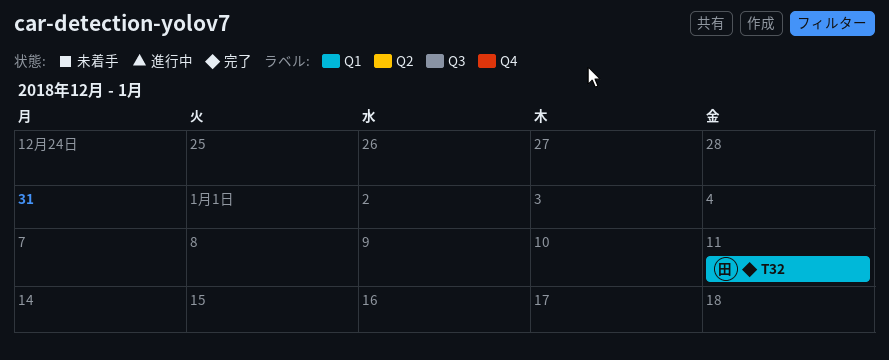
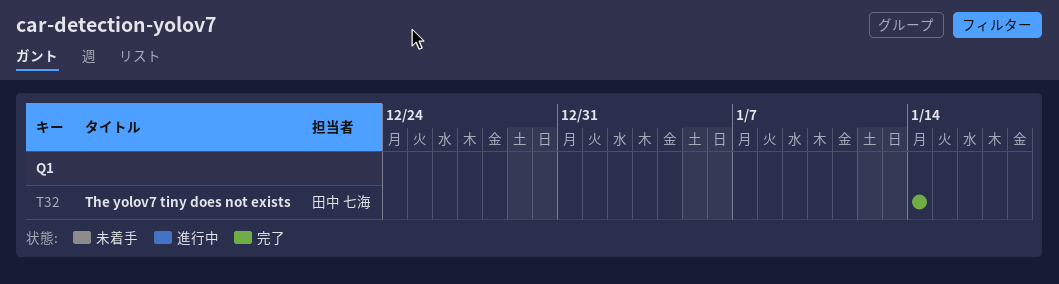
T32, start: Jan 11 -> Jan 14
T32, due: Jan 11 -> Jan 14

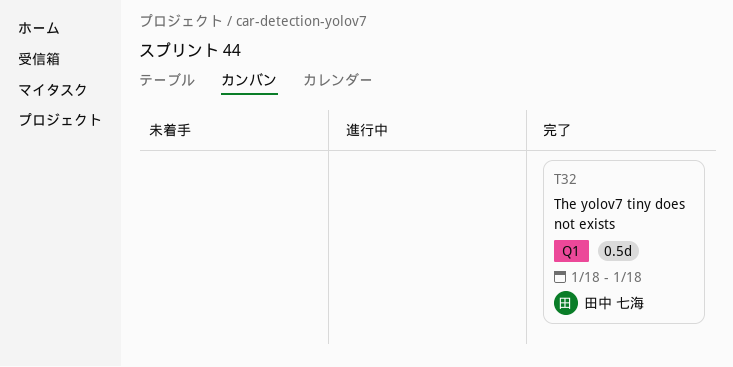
T32, start: Jan 14 -> Jan 18
T32, due: Jan 14 -> Jan 18

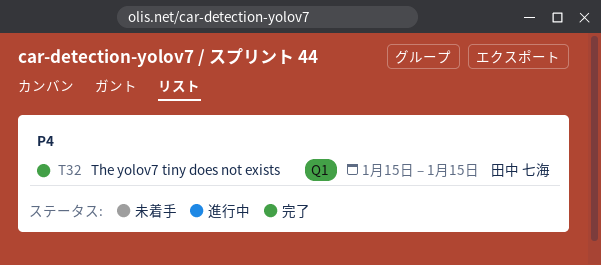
T32, start: Jan 18 -> Jan 15
T32, due: Jan 18 -> Jan 15

